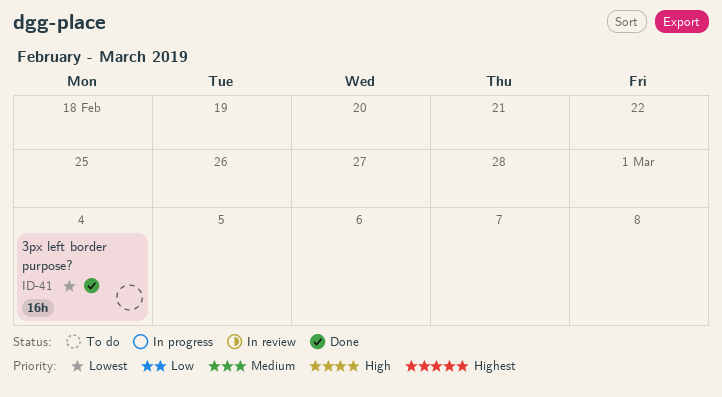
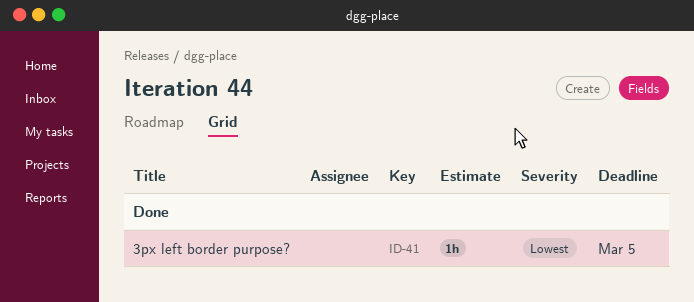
ID-41, estimate: 16h -> 1h
ID-41, due: Mar 4 -> Mar 5

